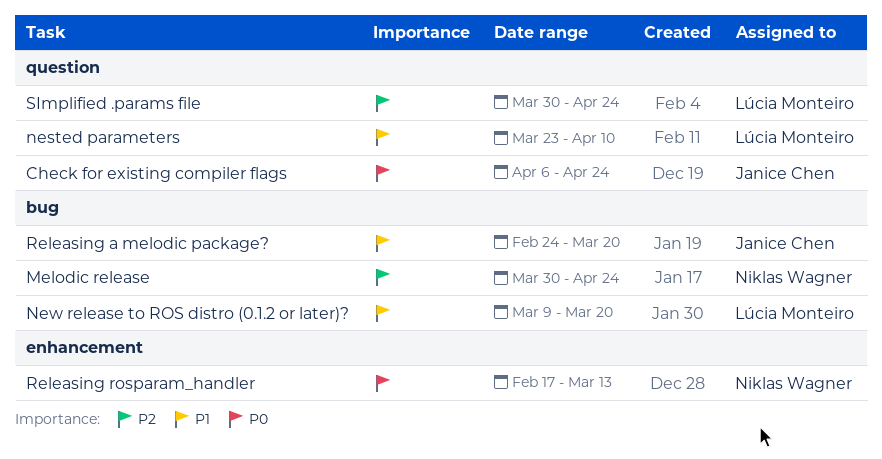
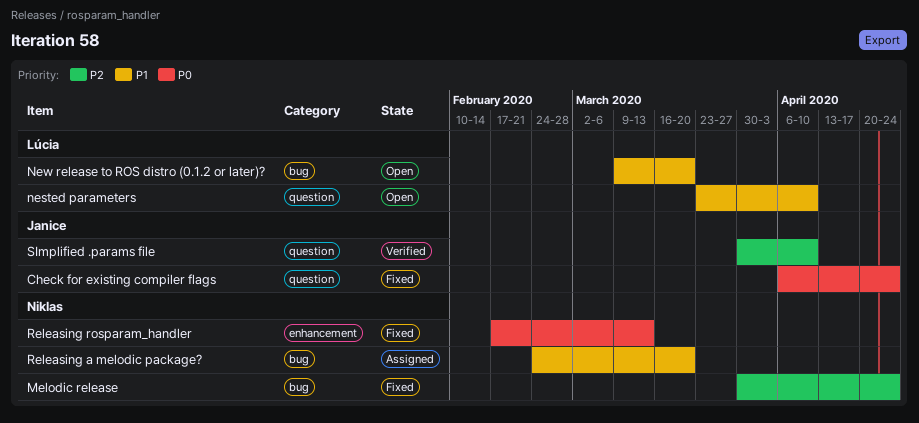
Releasing a melodic package?, owner: Janice Chen -> Niklas Wagner
SImplified .params file, owner: Lúcia Monteiro -> Janice Chen
SImplified .params file, due: Apr 24 -> Apr 10

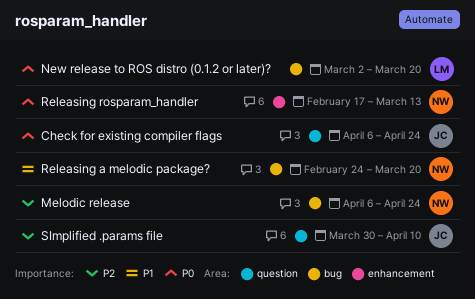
Melodic release, start: Mar 30 -> Apr 6
nested parameters: present -> none
New release to ROS distro (0.1.2 or later)?, priority: P1 -> P0
New release to ROS distro (0.1.2 or later)?, start: Mar 9 -> Mar 2

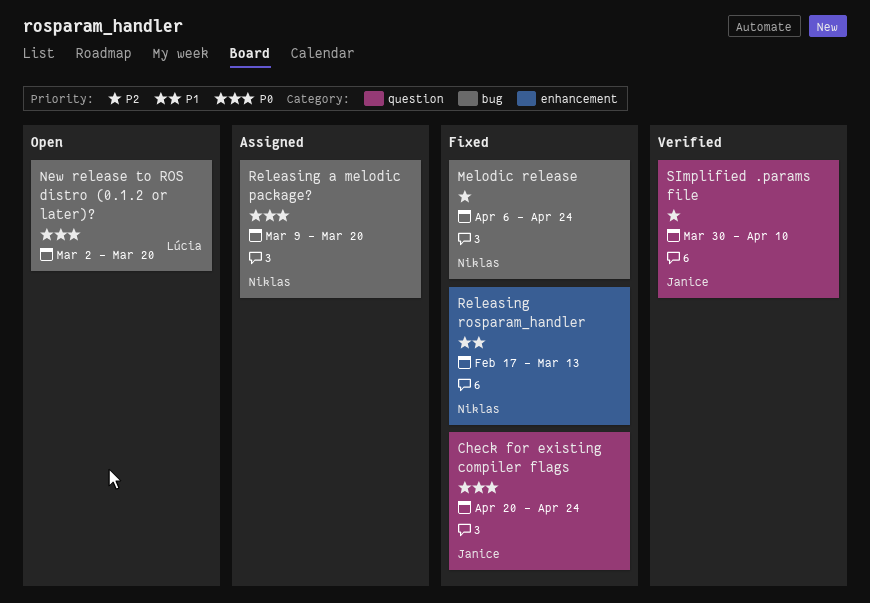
Check for existing compiler flags, start: Apr 6 -> Apr 20
Releasing a melodic package?, priority: P1 -> P0
Releasing a melodic package?, start: Feb 24 -> Mar 9
Releasing rosparam_handler, priority: P0 -> P1

